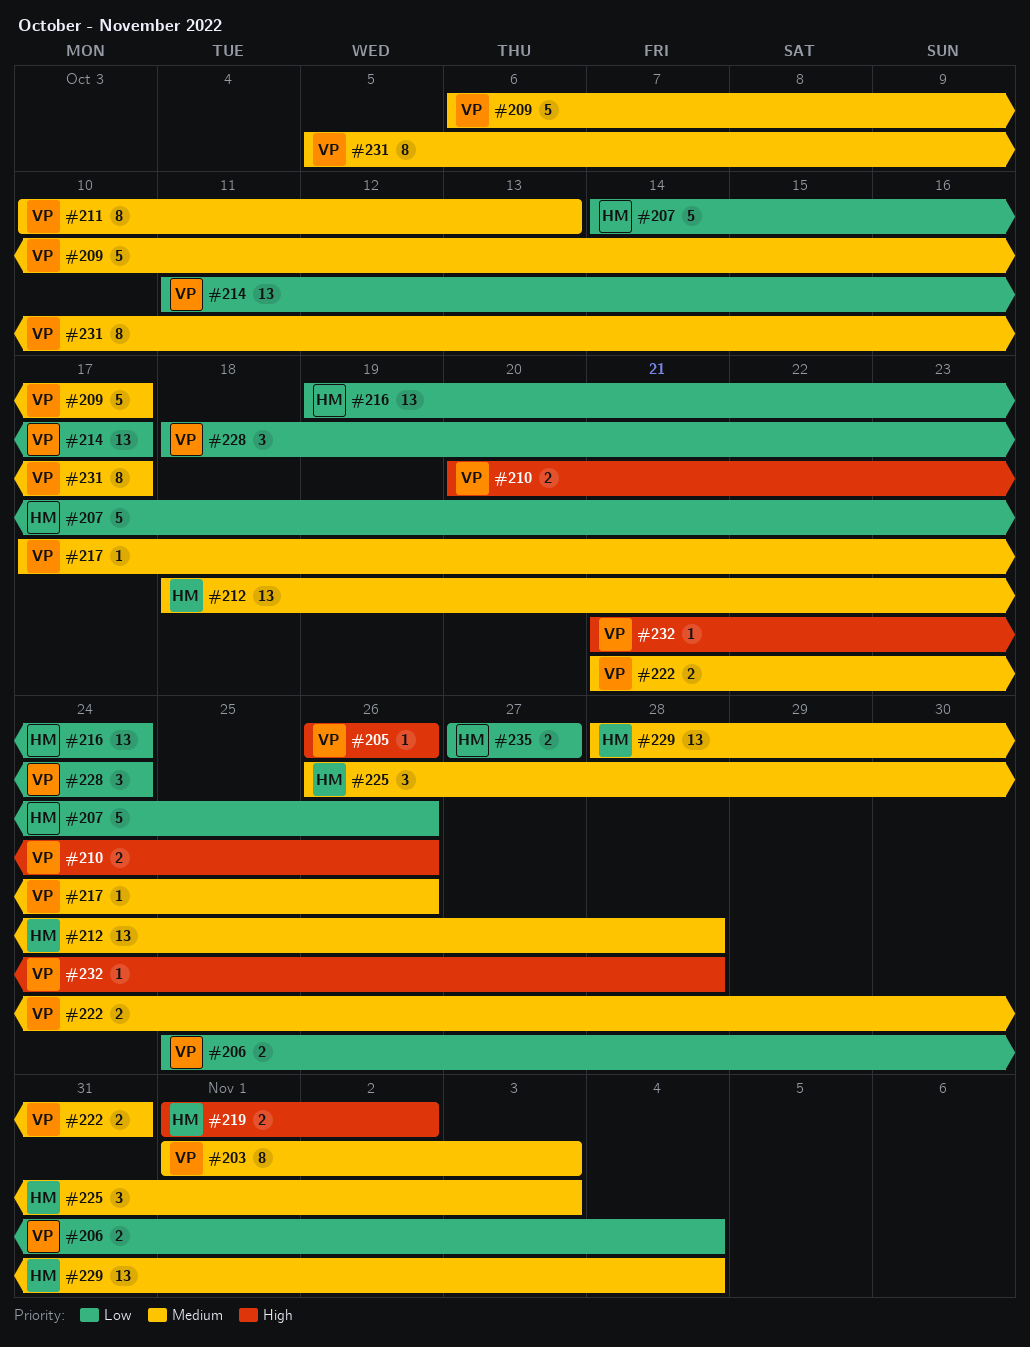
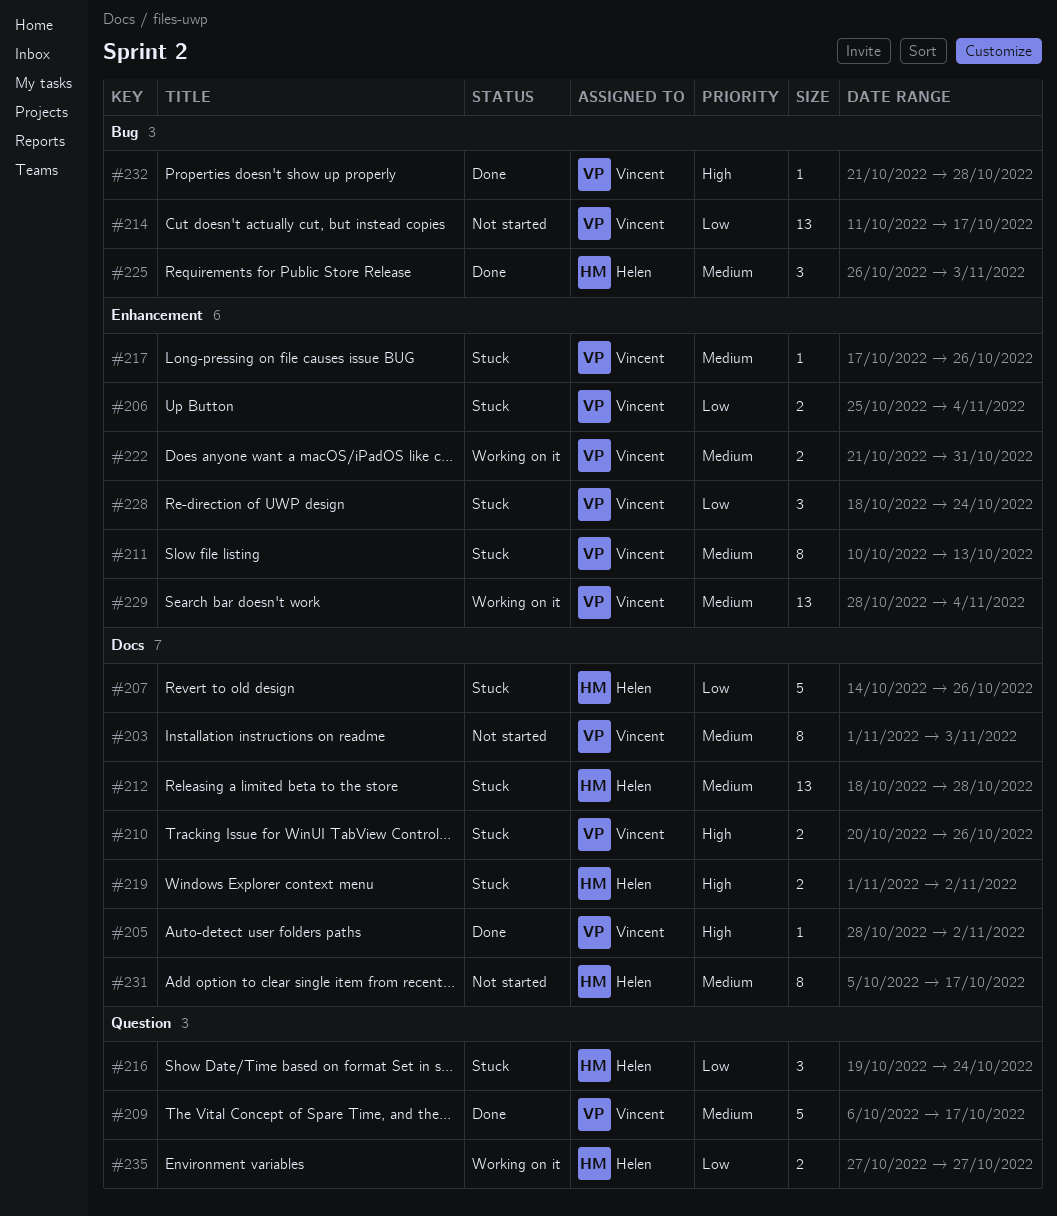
#205, start: Oct 26 -> Oct 28
#205, due: Oct 26 -> Nov 2
#216, estimate: 13 -> 3
#229, owner: Helen -> Vincent
#231, owner: Vincent -> Helen

